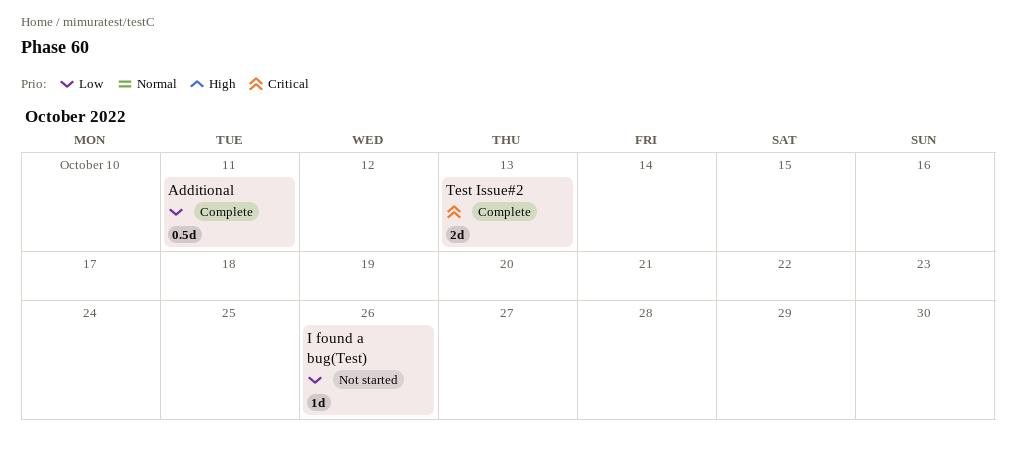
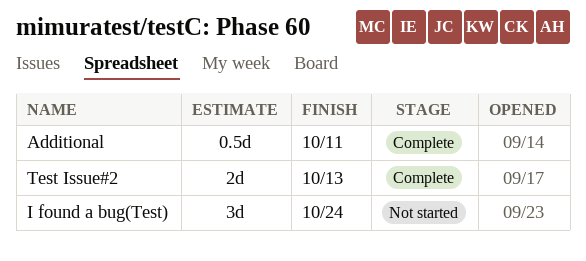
I found a bug(Test), estimate: 1d -> 3d
I found a bug(Test), due: Oct 26 -> Oct 24

